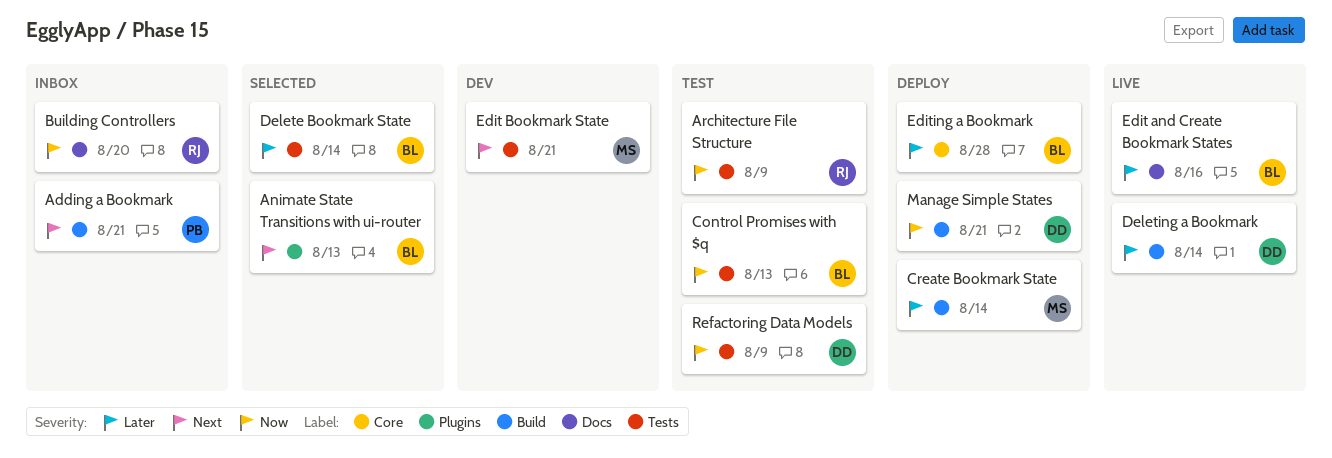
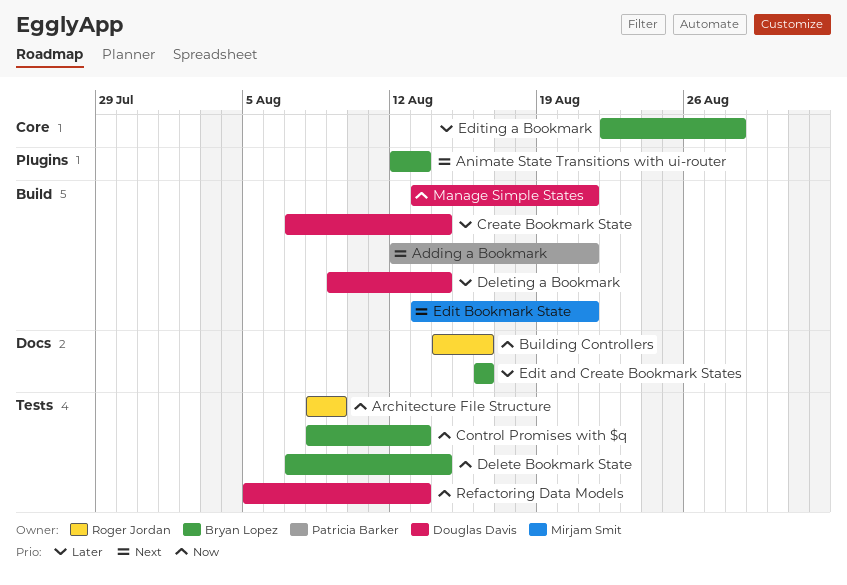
Building Controllers, due: Aug 20 -> Aug 16
Create Bookmark State, owner: Mirjam Smit -> Douglas Davis
Delete Bookmark State, priority: Later -> Now
Edit Bookmark State, label: Tests -> Build
Refactoring Data Models, due: Aug 9 -> Aug 13

